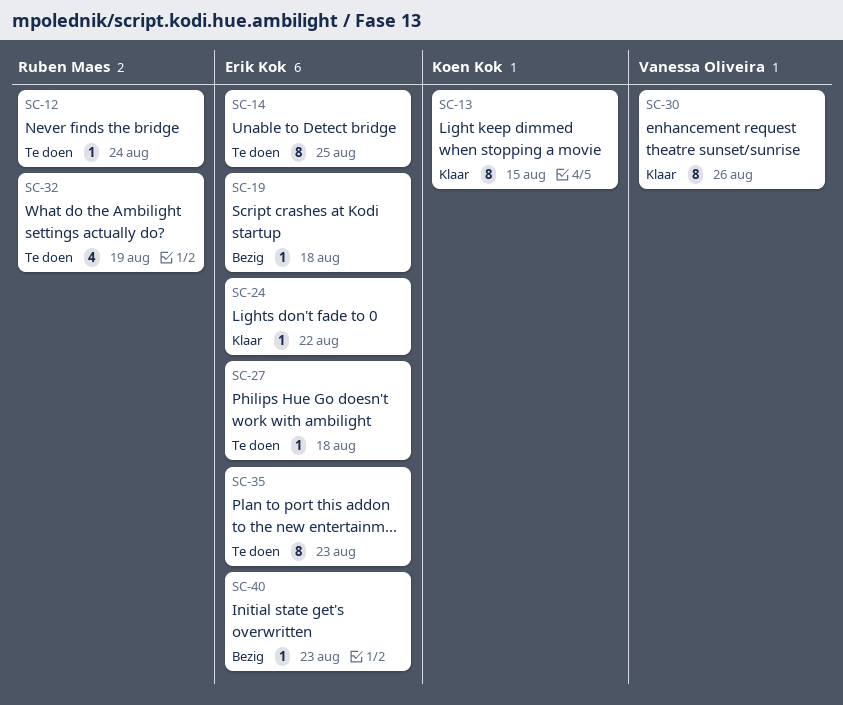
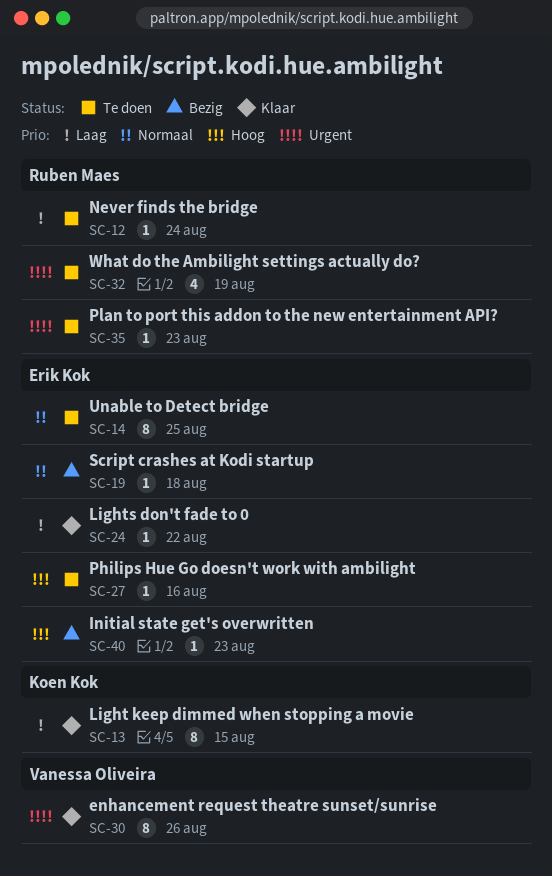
SC-27, due: Aug 18 -> Aug 16
SC-35, owner: Erik Kok -> Ruben Maes
SC-35, estimate: 8 -> 1

